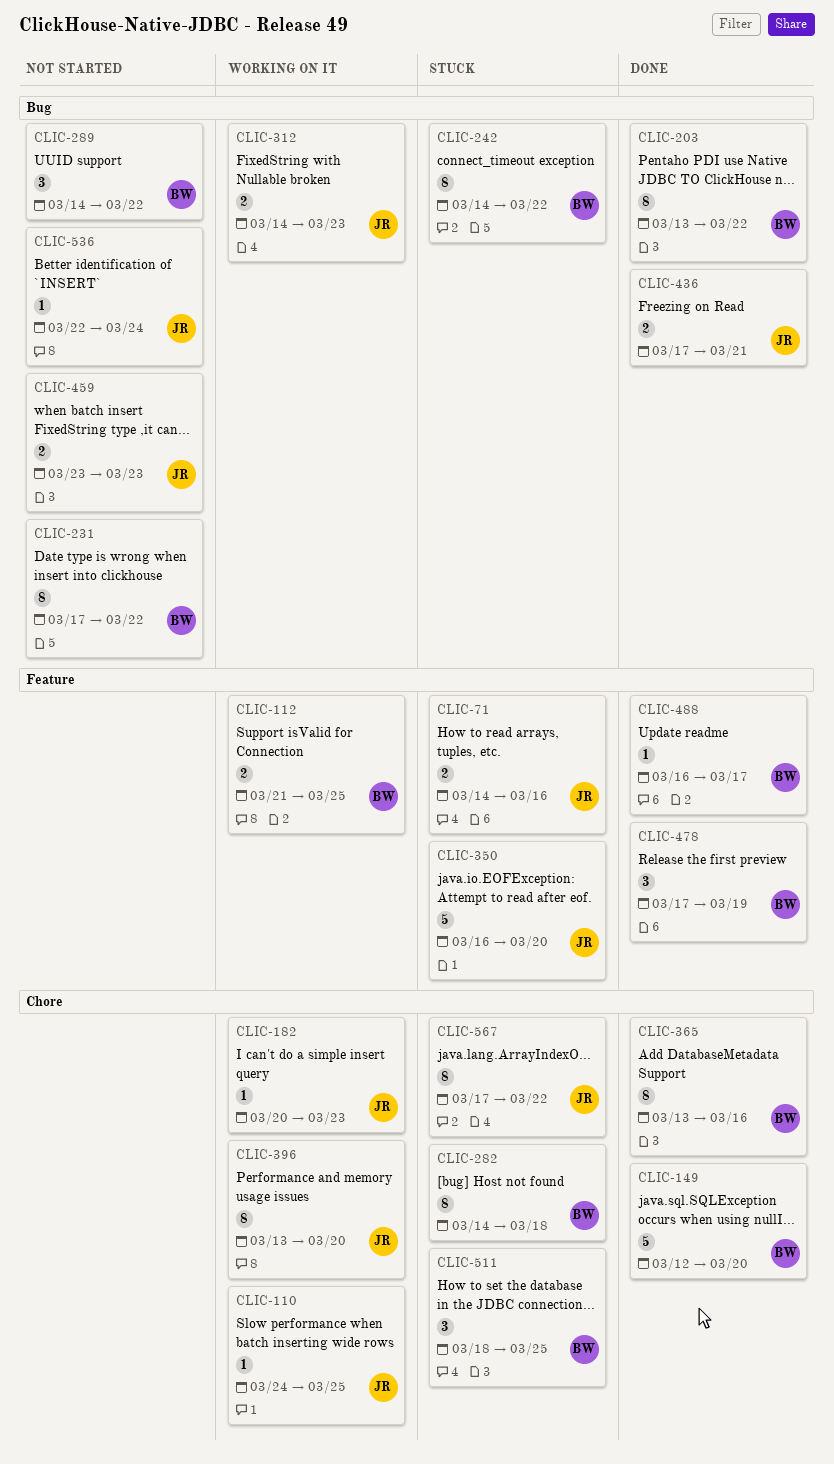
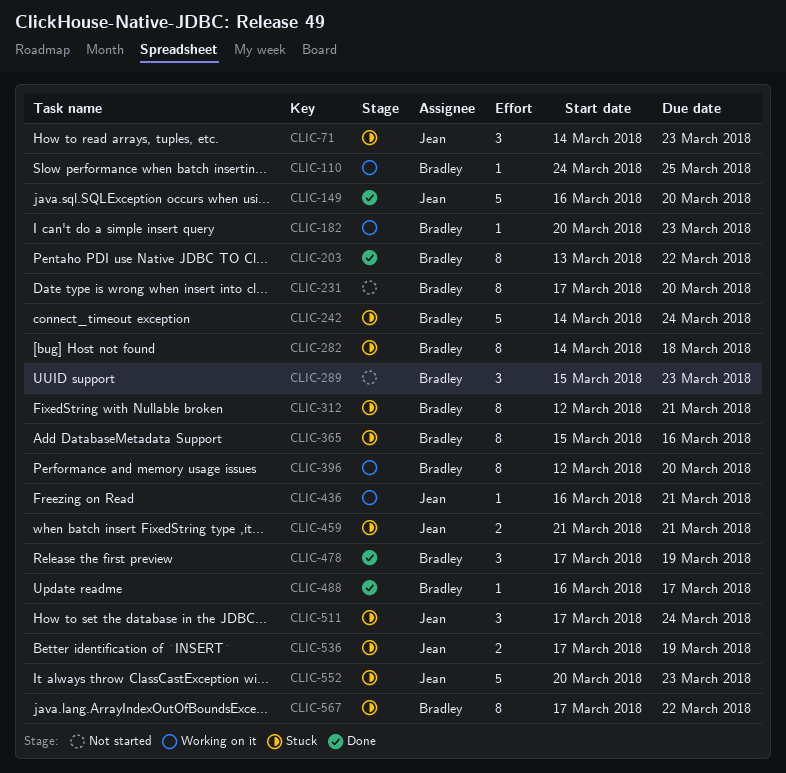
CLIC-71, estimate: 2 -> 3
CLIC-71, due: Mar 16 -> Mar 23
CLIC-110, owner: Jean -> Bradley
CLIC-112: present -> none
CLIC-149, owner: Bradley -> Jean
CLIC-149, start: Mar 12 -> Mar 16
CLIC-182, owner: Jean -> Bradley
CLIC-231, due: Mar 22 -> Mar 20
CLIC-242, estimate: 8 -> 5
CLIC-242, due: Mar 22 -> Mar 24
CLIC-289, start: Mar 14 -> Mar 15
CLIC-289, due: Mar 22 -> Mar 23
CLIC-312, status: Working on it -> Stuck
CLIC-312, owner: Jean -> Bradley
CLIC-312, estimate: 2 -> 8
CLIC-312, start: Mar 14 -> Mar 12
CLIC-312, due: Mar 23 -> Mar 21
CLIC-350: present -> none
CLIC-365, status: Done -> Stuck
CLIC-365, start: Mar 13 -> Mar 15
CLIC-396, owner: Jean -> Bradley
CLIC-396, start: Mar 13 -> Mar 12
CLIC-436, status: Done -> Working on it
CLIC-436, estimate: 2 -> 1
CLIC-436, start: Mar 17 -> Mar 16
CLIC-459, status: Not started -> Stuck
CLIC-459, start: Mar 23 -> Mar 21
CLIC-459, due: Mar 23 -> Mar 21
CLIC-511, owner: Bradley -> Jean
CLIC-511, start: Mar 18 -> Mar 17
CLIC-511, due: Mar 25 -> Mar 24
CLIC-536, status: Not started -> Stuck
CLIC-536, estimate: 1 -> 2
CLIC-536, start: Mar 22 -> Mar 17
CLIC-536, due: Mar 24 -> Mar 19
CLIC-552: none -> present
CLIC-567, owner: Jean -> Bradley

